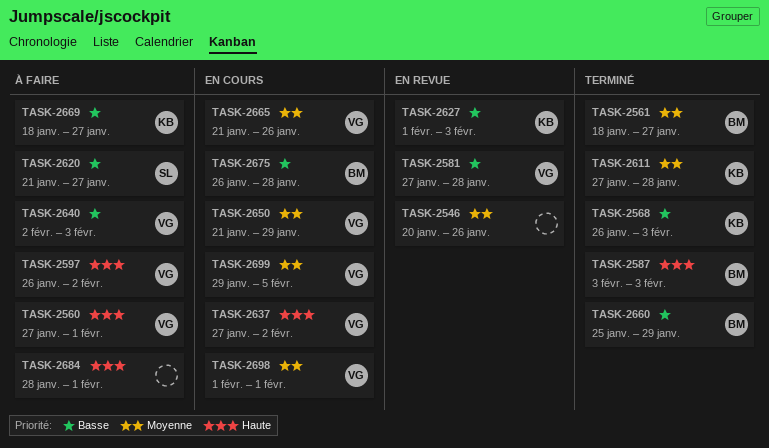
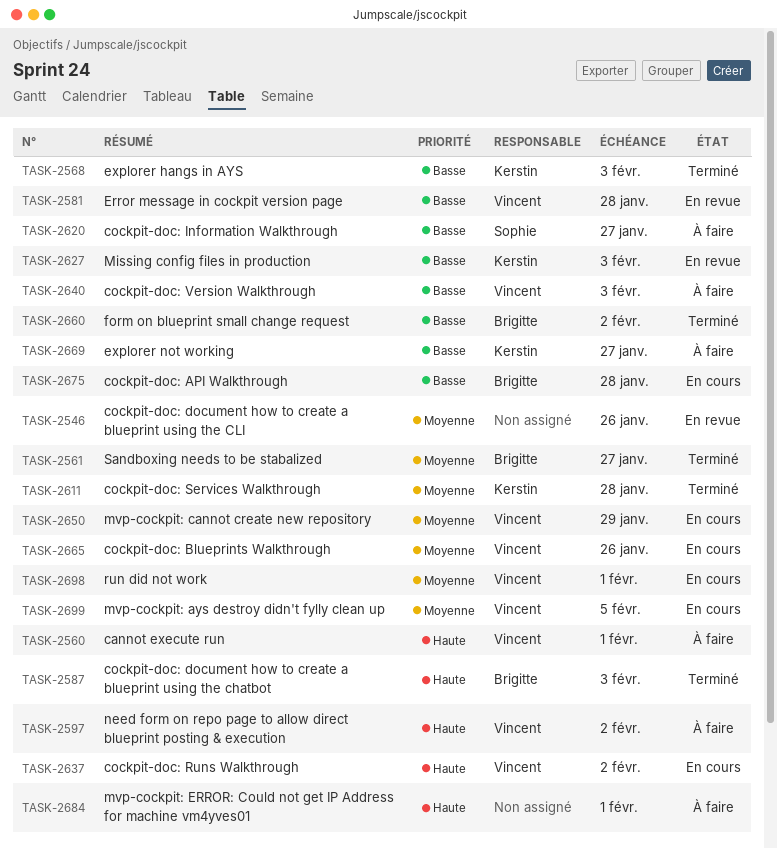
TASK-2660, due: Jan 29 -> Feb 2

